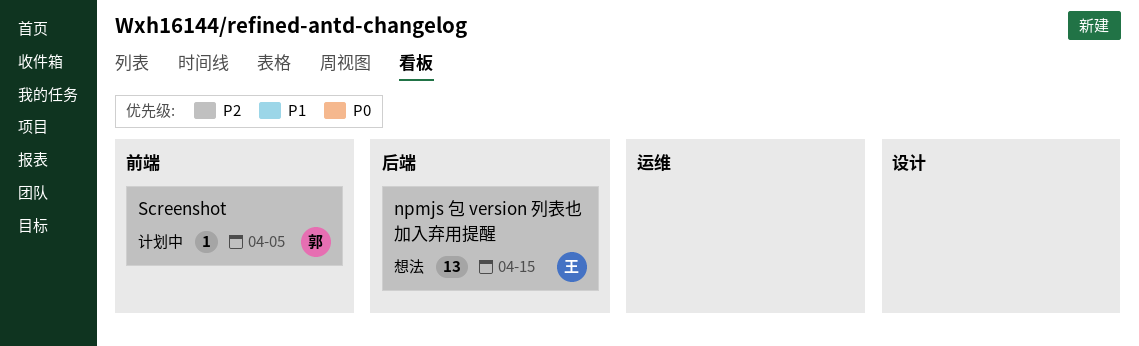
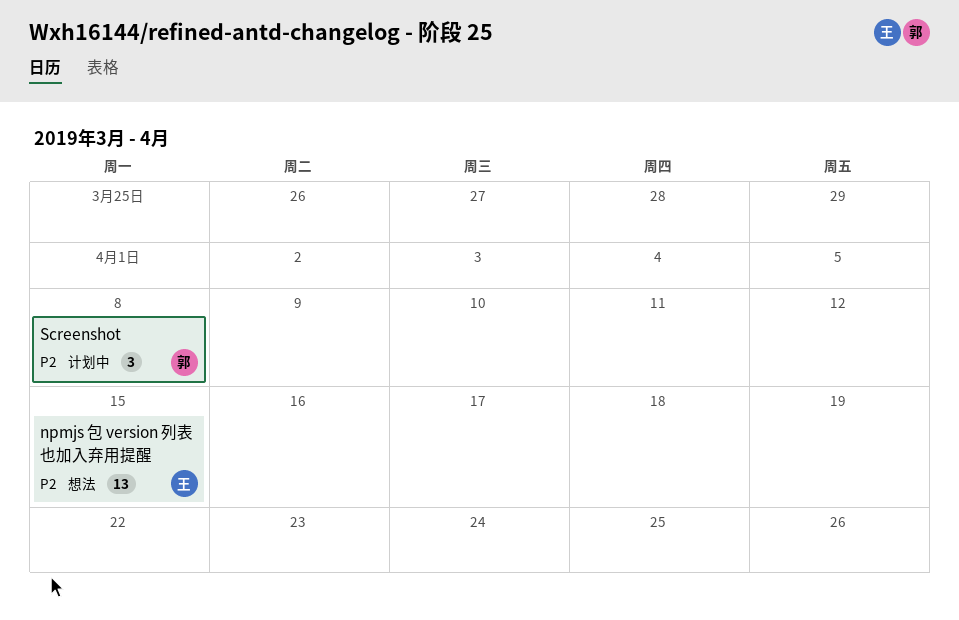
Screenshot, estimate: 1 -> 3
Screenshot, due: Apr 5 -> Apr 8

